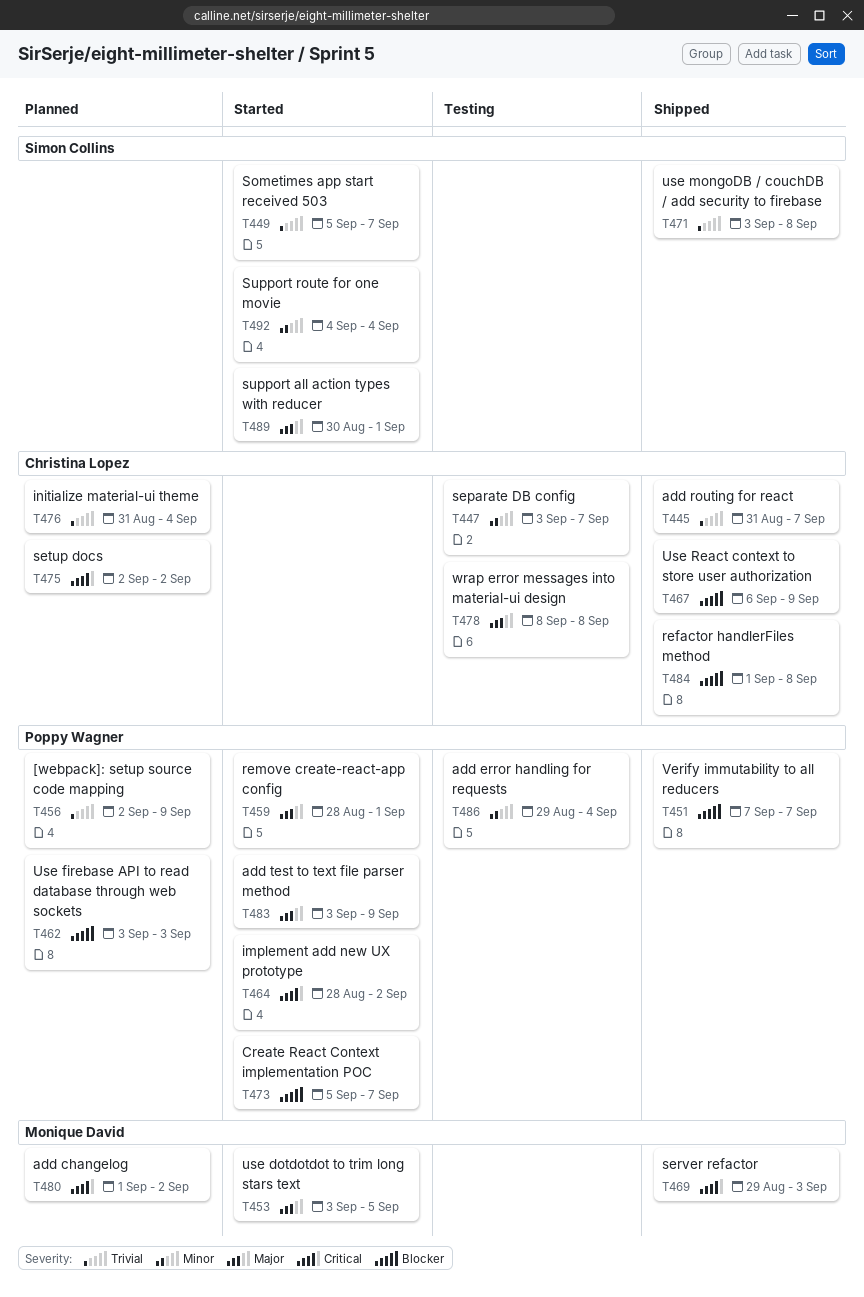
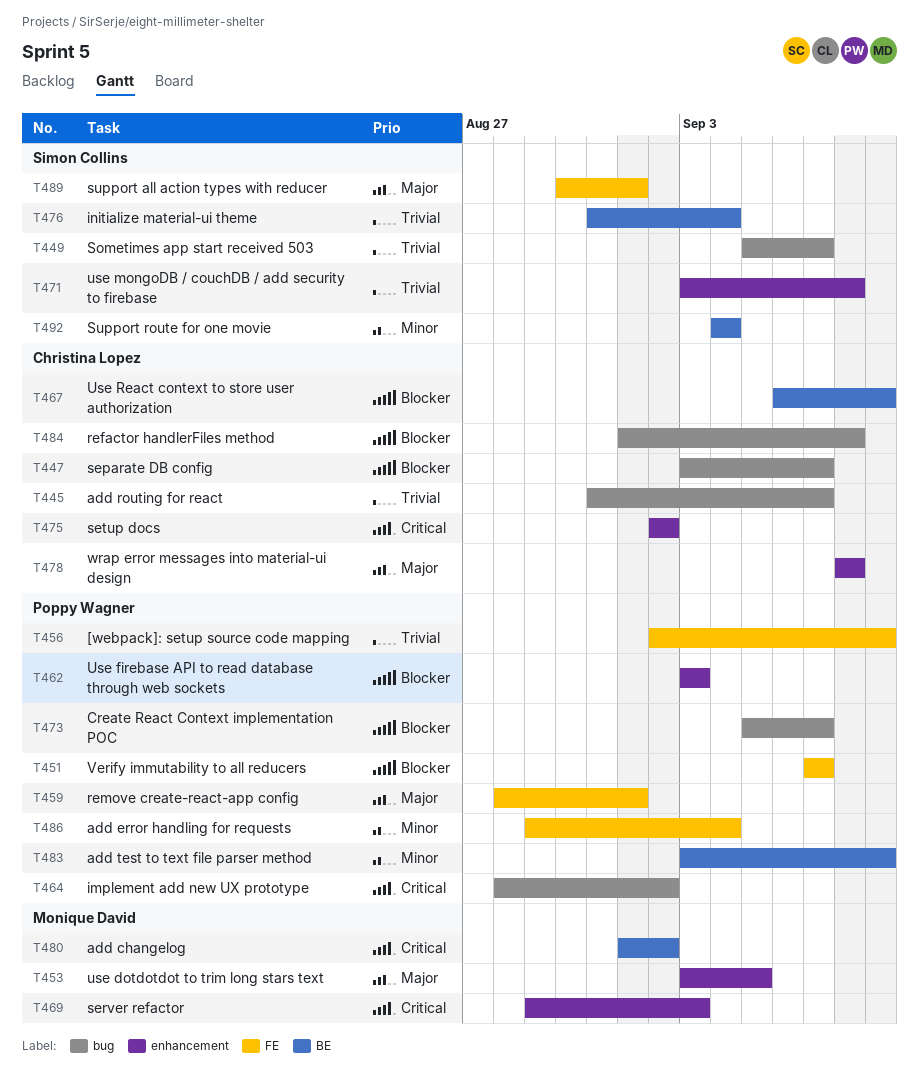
T447, priority: Minor -> Blocker
T476, owner: Christina Lopez -> Simon Collins
T483, priority: Major -> Minor

